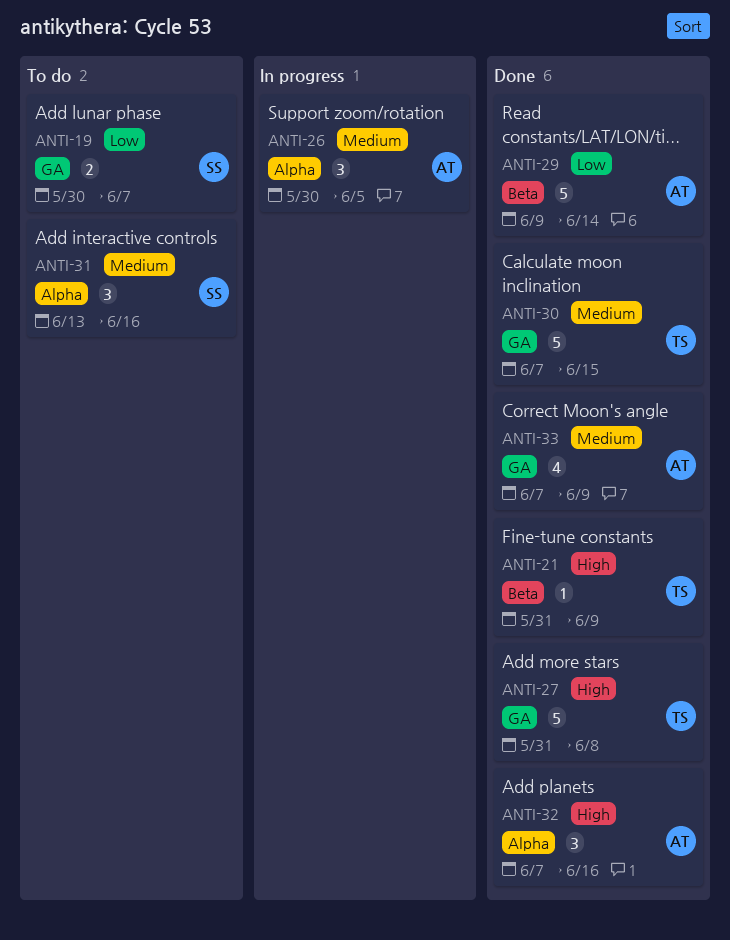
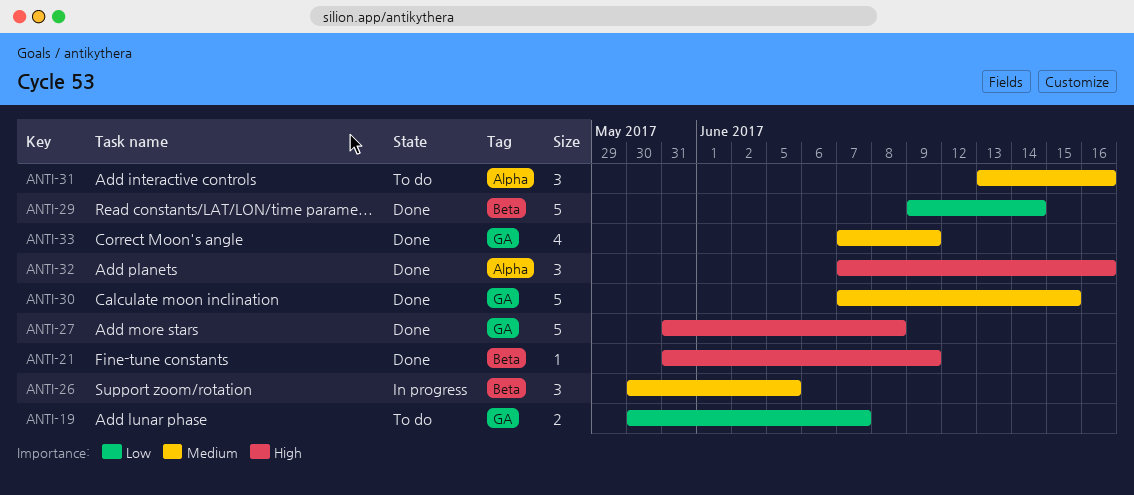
ANTI-26, label: Alpha -> Beta

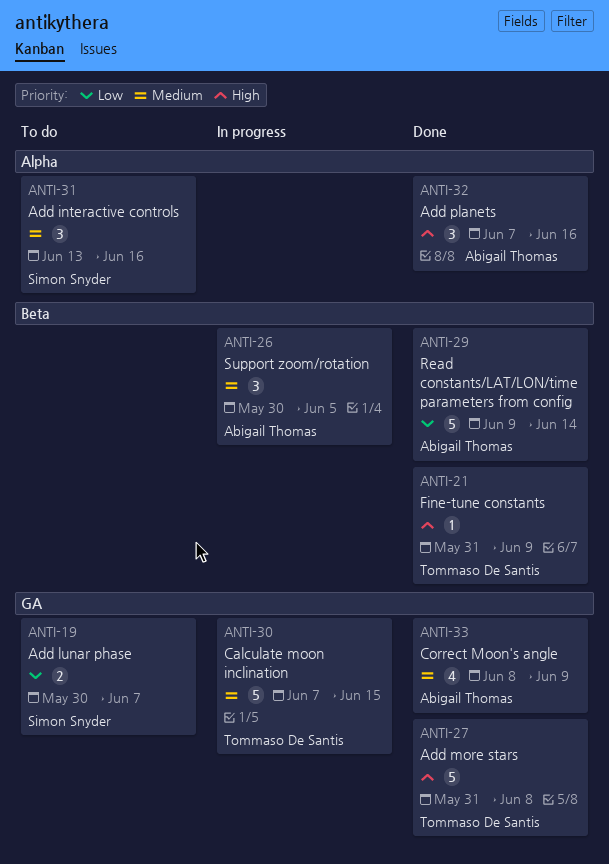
ANTI-30, status: Done -> In progress
ANTI-33, start: Jun 7 -> Jun 8

